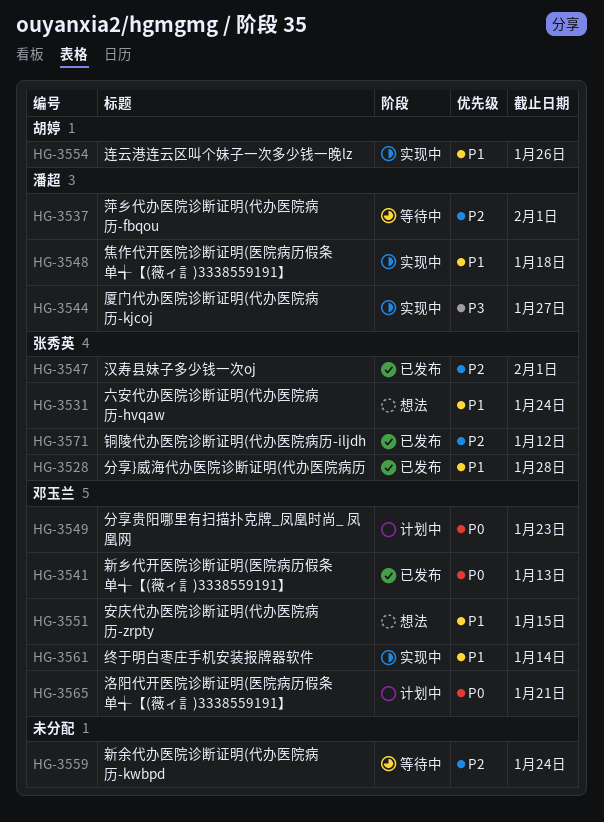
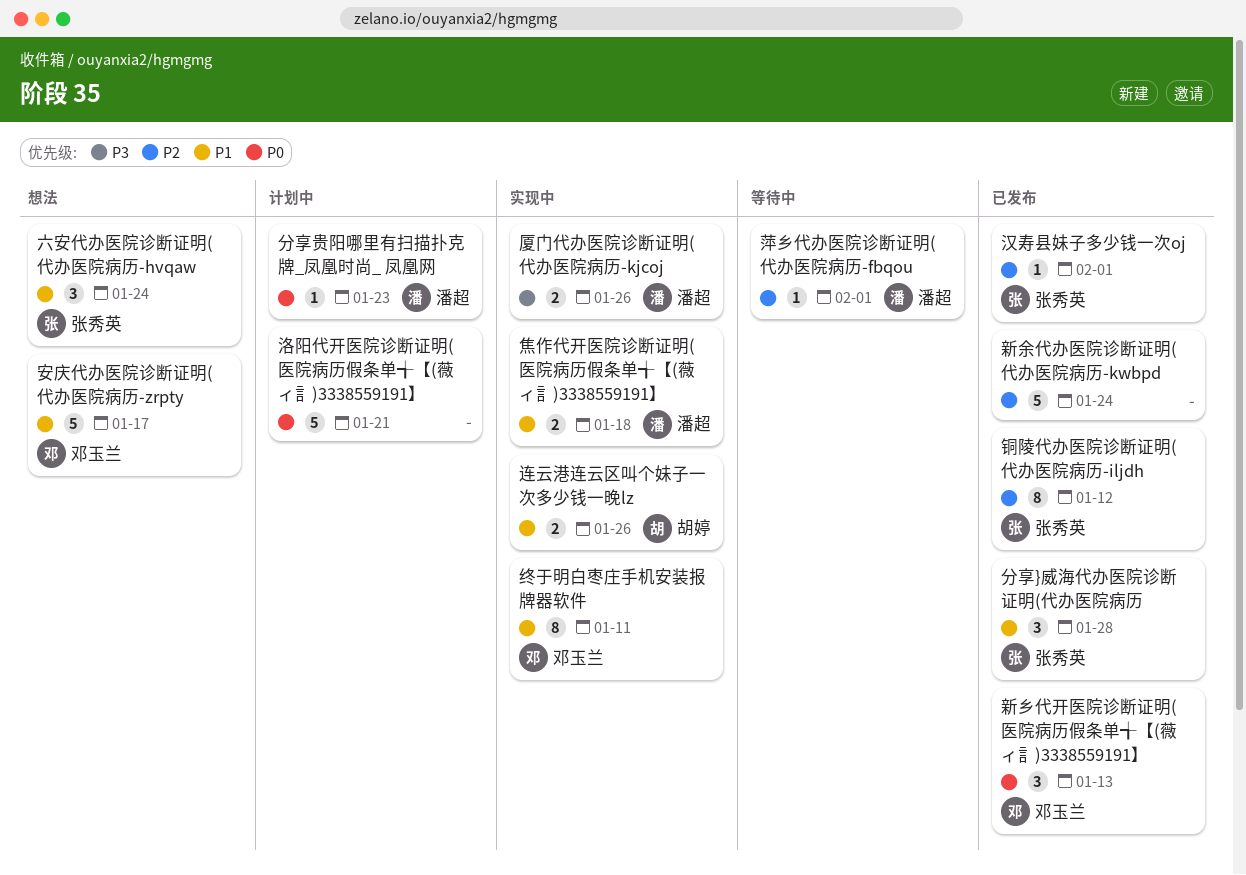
分享贵阳哪里有扫描扑克牌_凤凰时尚_ 凤凰网, owner: 邓玉兰 -> 潘超
厦门代办医院诊断证明(代办医院病历-kjcoj, due: Jan 27 -> Jan 26
安庆代办医院诊断证明(代办医院病历-zrpty, due: Jan 15 -> Jan 17
新余代办医院诊断证明(代办医院病历-kwbpd, status: 等待中 -> 已发布
洛阳代开医院诊断证明(医院病历假条单╅【(薇ィ訁)3338559191】, owner: 邓玉兰 -> none
终于明白枣庄手机安装报牌器软件, due: Jan 14 -> Jan 11

